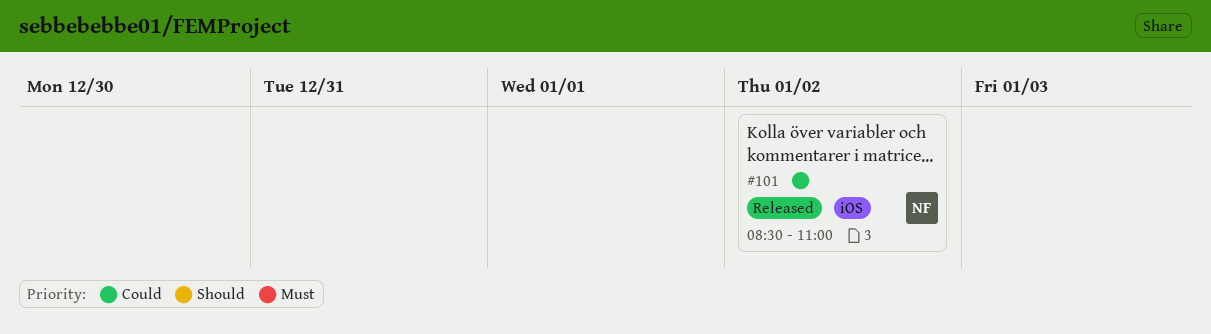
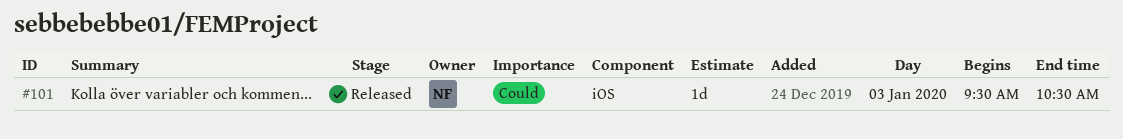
#101, day: Jan 2 -> Jan 3
#101, begins: 08:30 -> 09:30
#101, ends: 11:00 -> 10:30

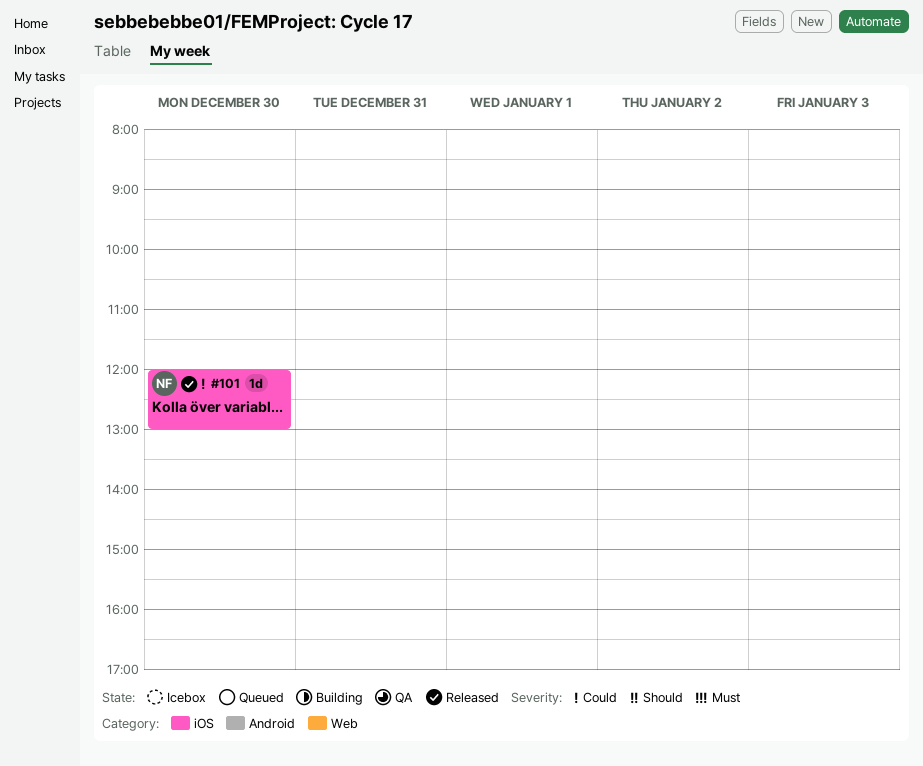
#101, day: Jan 3 -> Dec 30
#101, begins: 09:30 -> 12:00
#101, ends: 10:30 -> 13:00

